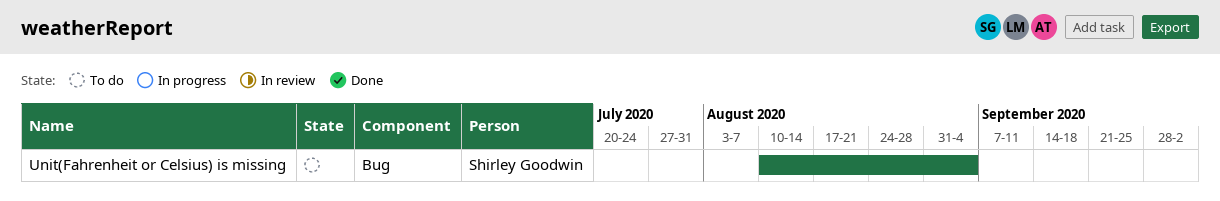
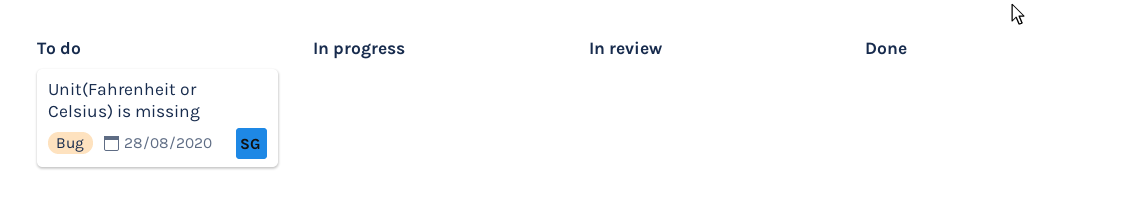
Unit(Fahrenheit or Celsius) is missing, due: Sep 4 -> Aug 28

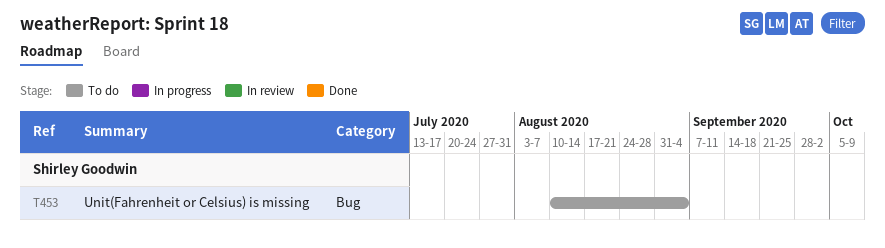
Unit(Fahrenheit or Celsius) is missing, due: Aug 28 -> Sep 4

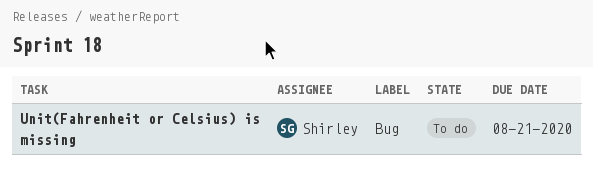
Unit(Fahrenheit or Celsius) is missing, due: Sep 4 -> Aug 21

